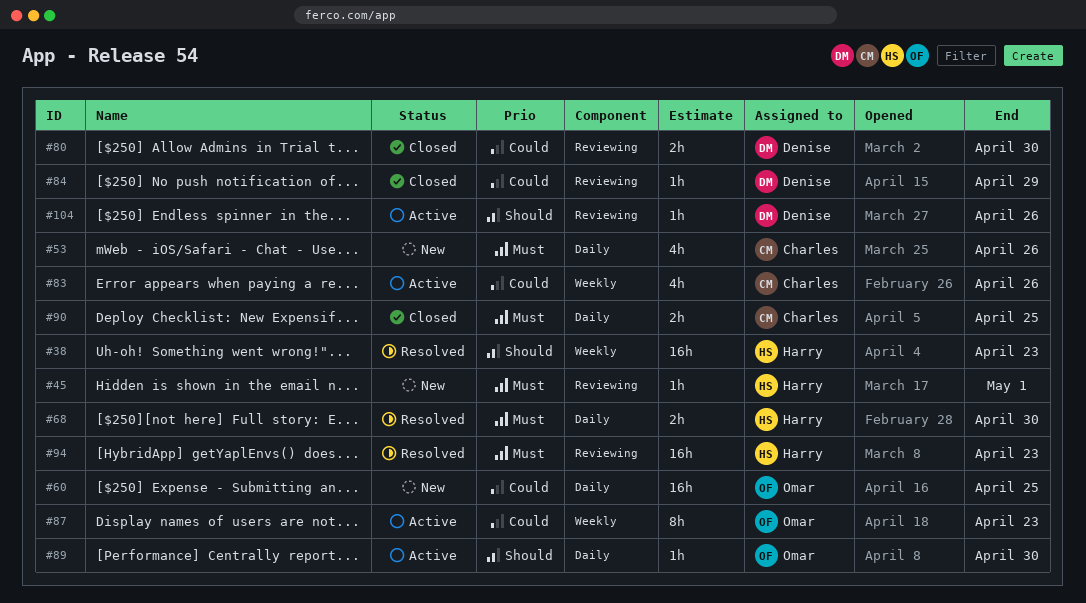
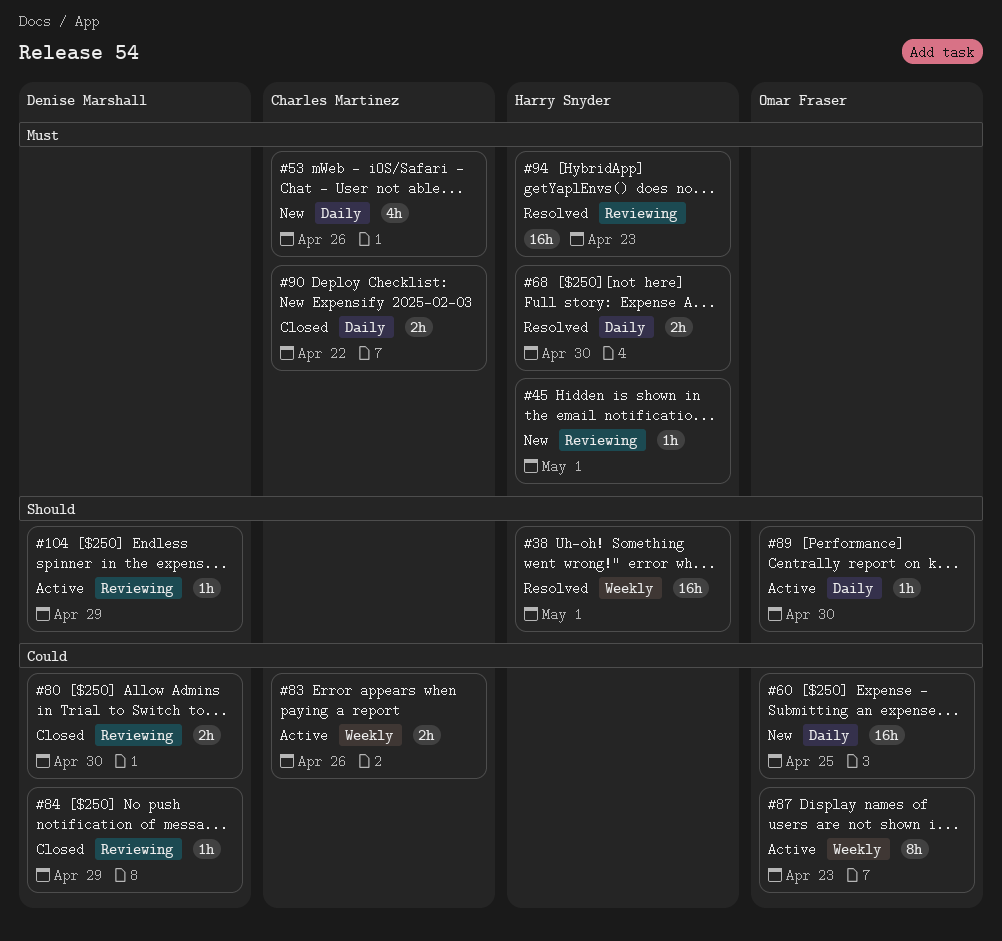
#38, due: Apr 23 -> May 1
#83, estimate: 4h -> 2h
#90, due: Apr 25 -> Apr 22
#104, due: Apr 26 -> Apr 29

